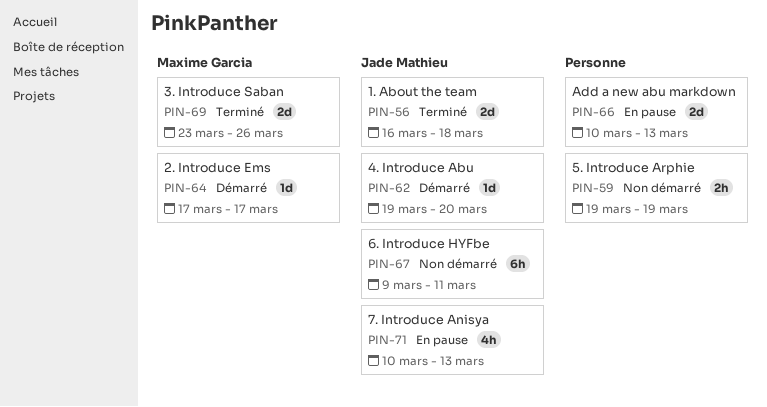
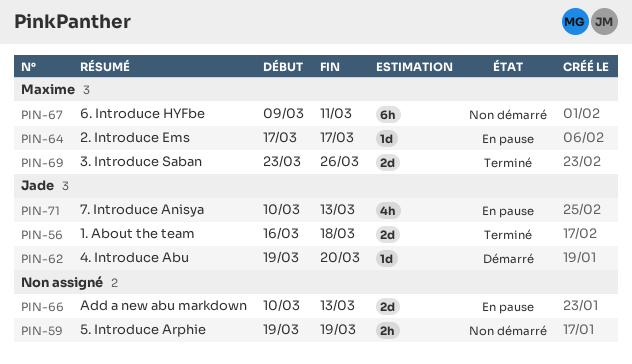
PIN-64, status: Démarré -> En pause
PIN-67, owner: Jade Mathieu -> Maxime Garcia

